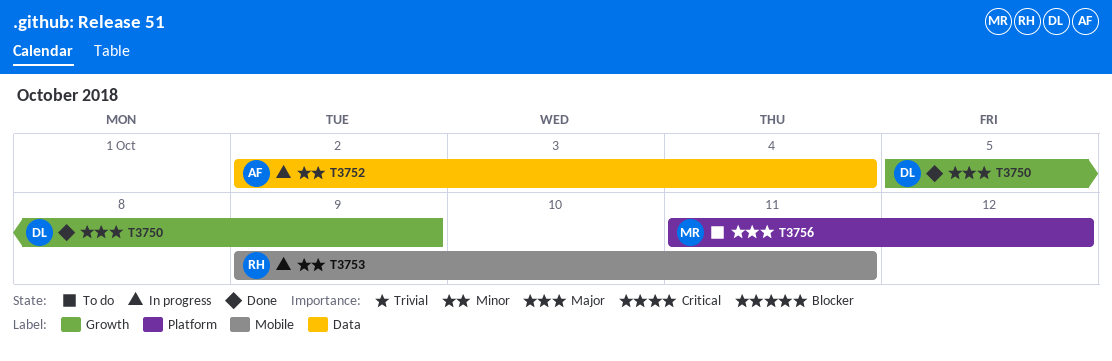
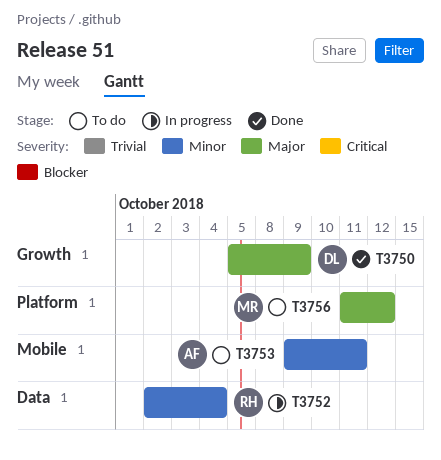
T3752, owner: AF -> RH
T3753, status: In progress -> To do
T3753, owner: RH -> AF

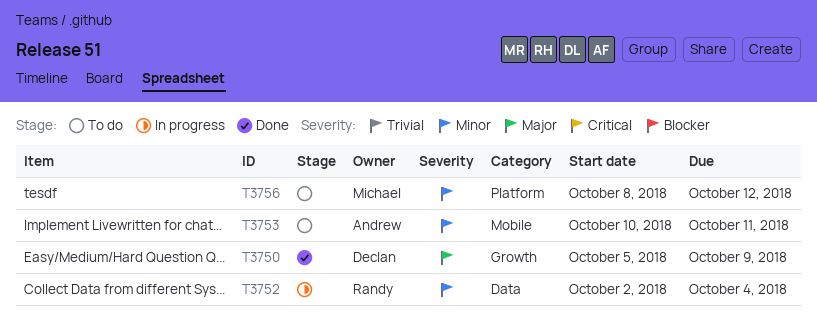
T3753, start: Oct 9 -> Oct 10
T3756, priority: Major -> Minor
T3756, start: Oct 11 -> Oct 8

